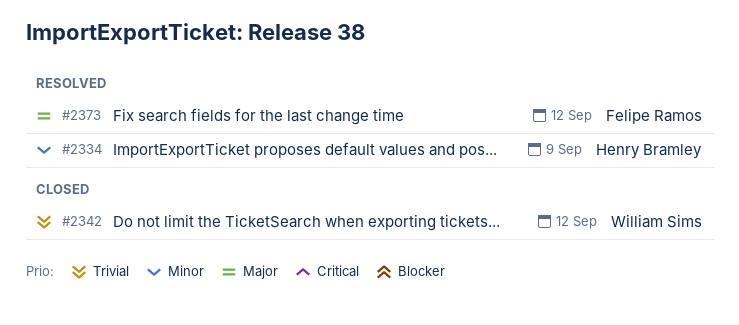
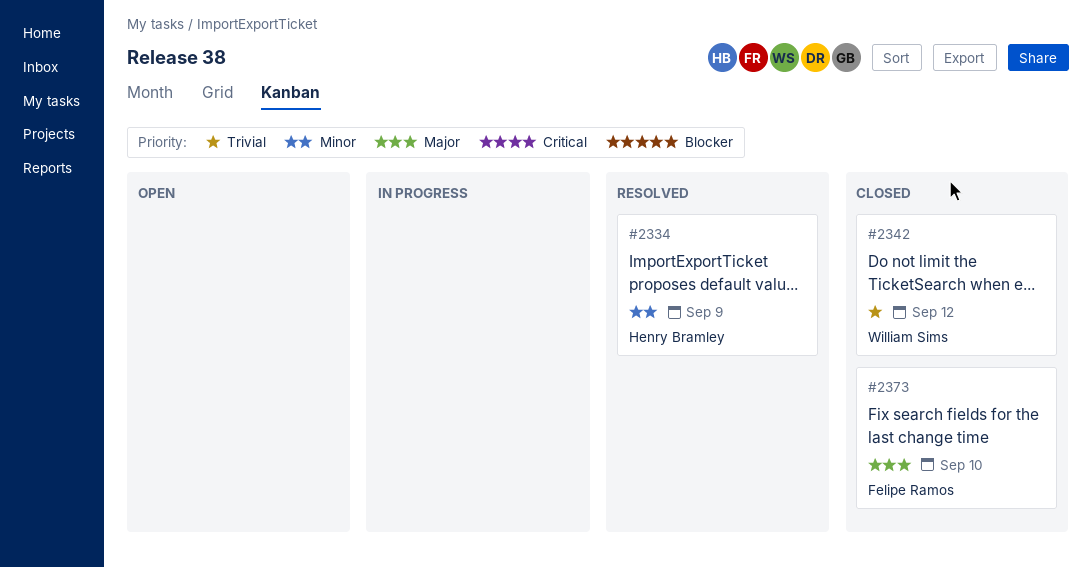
#2373, status: Resolved -> Closed
#2373, due: Sep 12 -> Sep 10

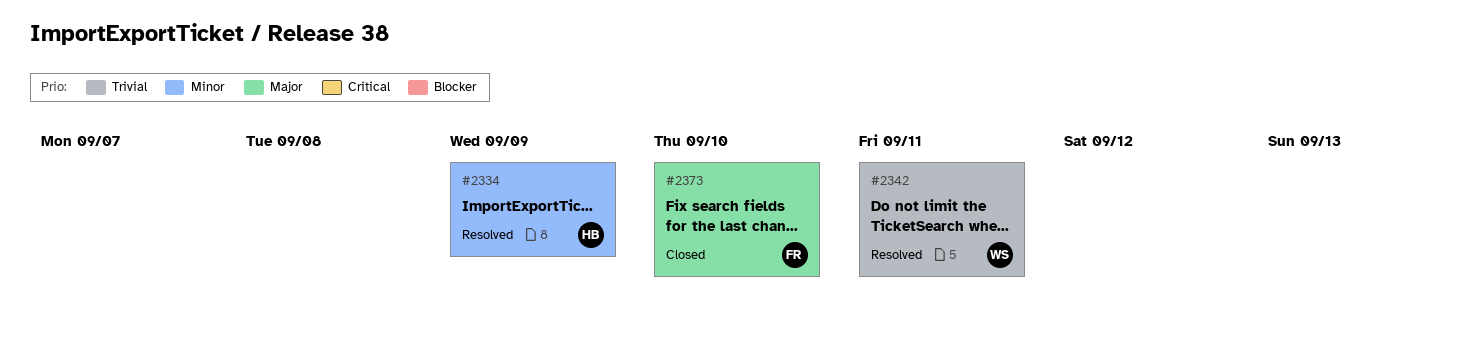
#2342, status: Closed -> Resolved
#2342, due: Sep 12 -> Sep 11

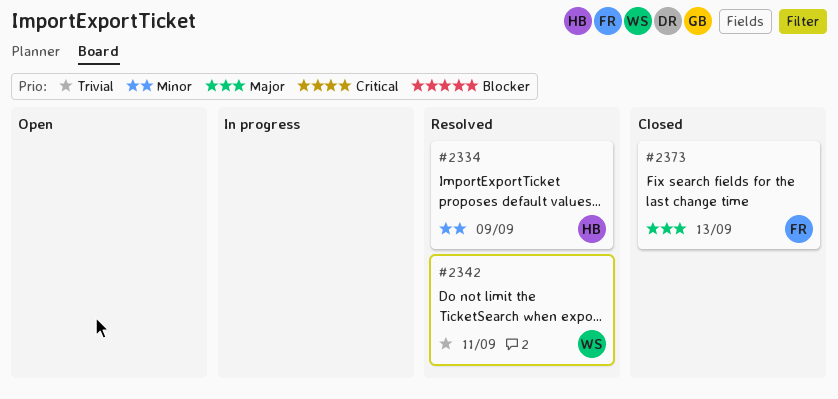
#2373, due: Sep 10 -> Sep 13

